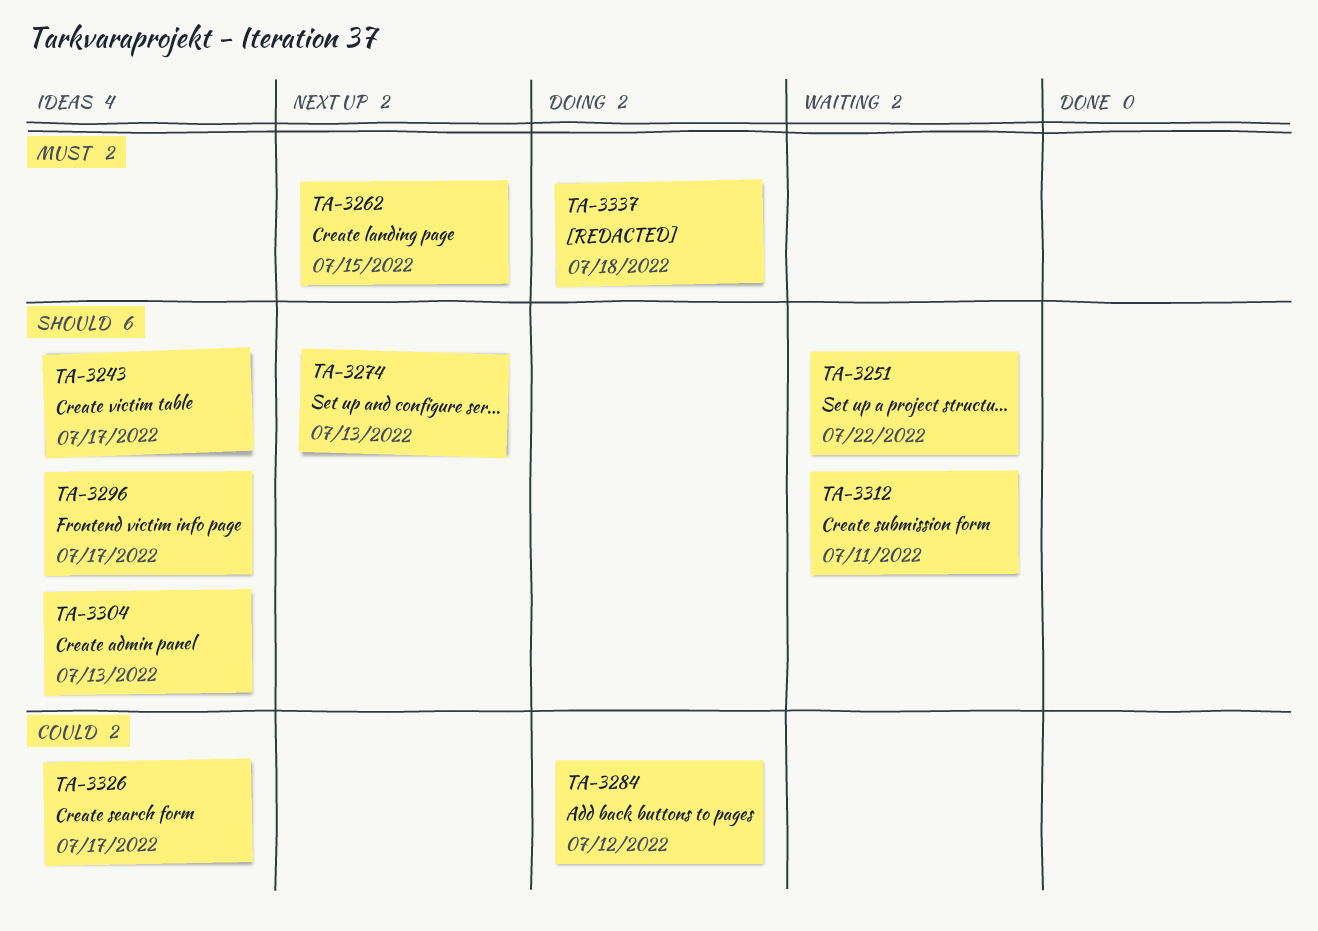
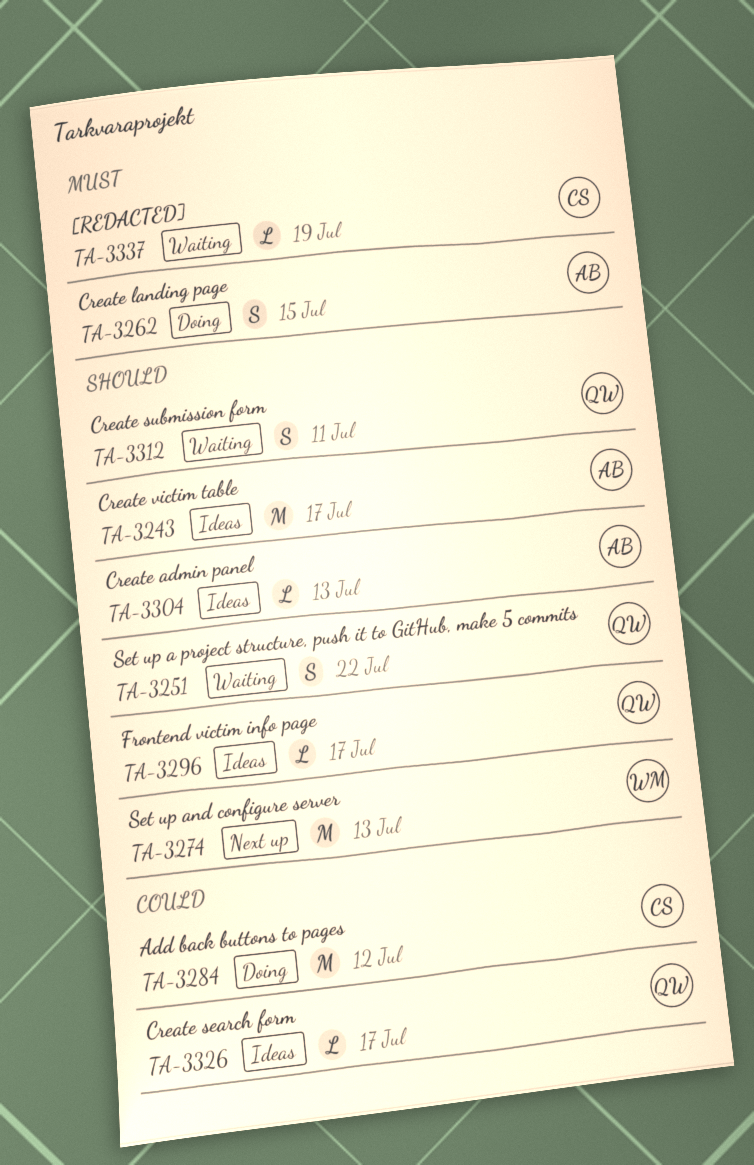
TA-3262, status: Next up -> Doing
TA-3337, status: Doing -> Waiting
TA-3337, due: Jul 18 -> Jul 19

